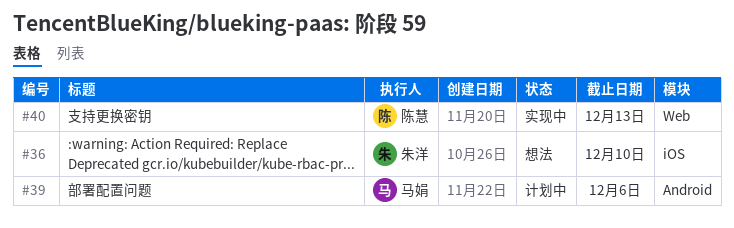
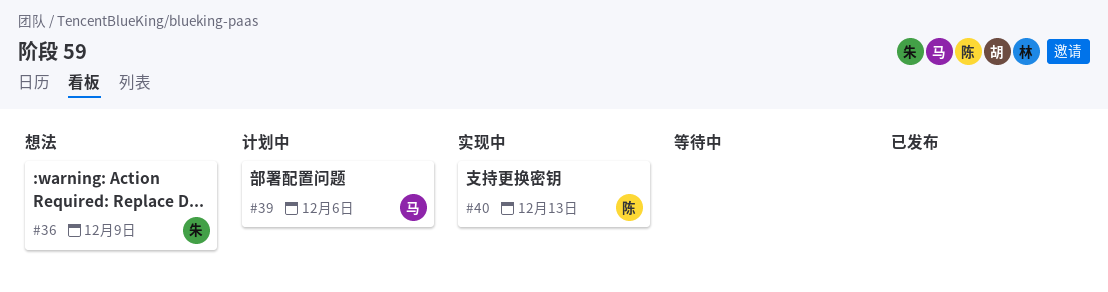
#36, due: Dec 10 -> Dec 9

